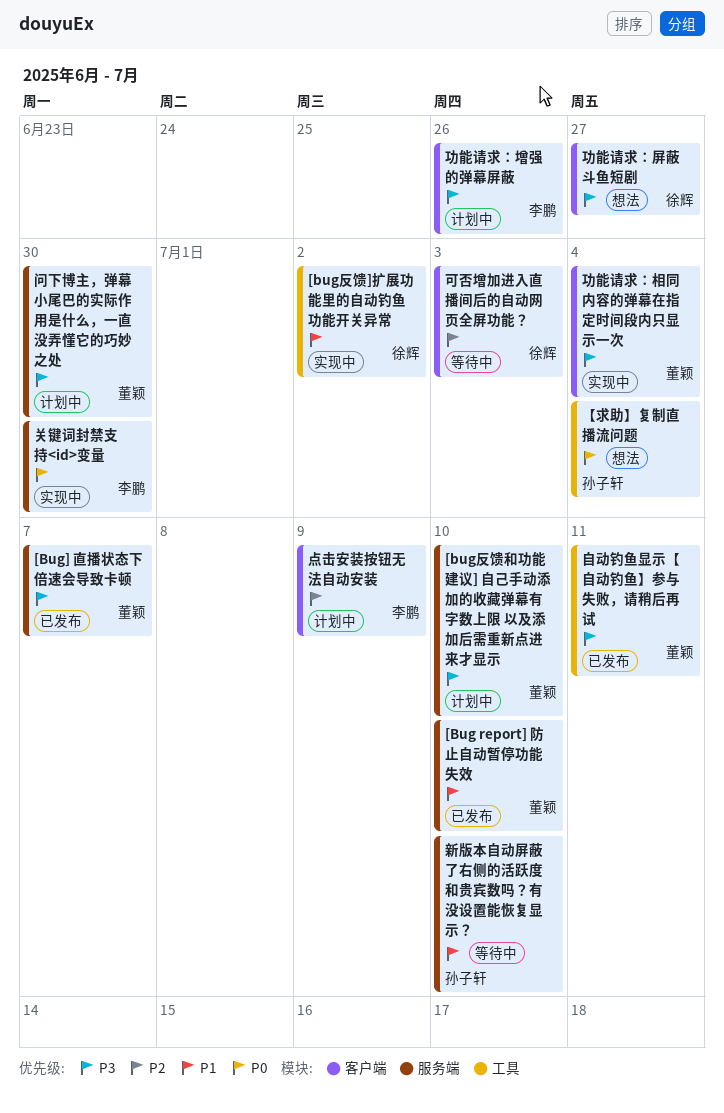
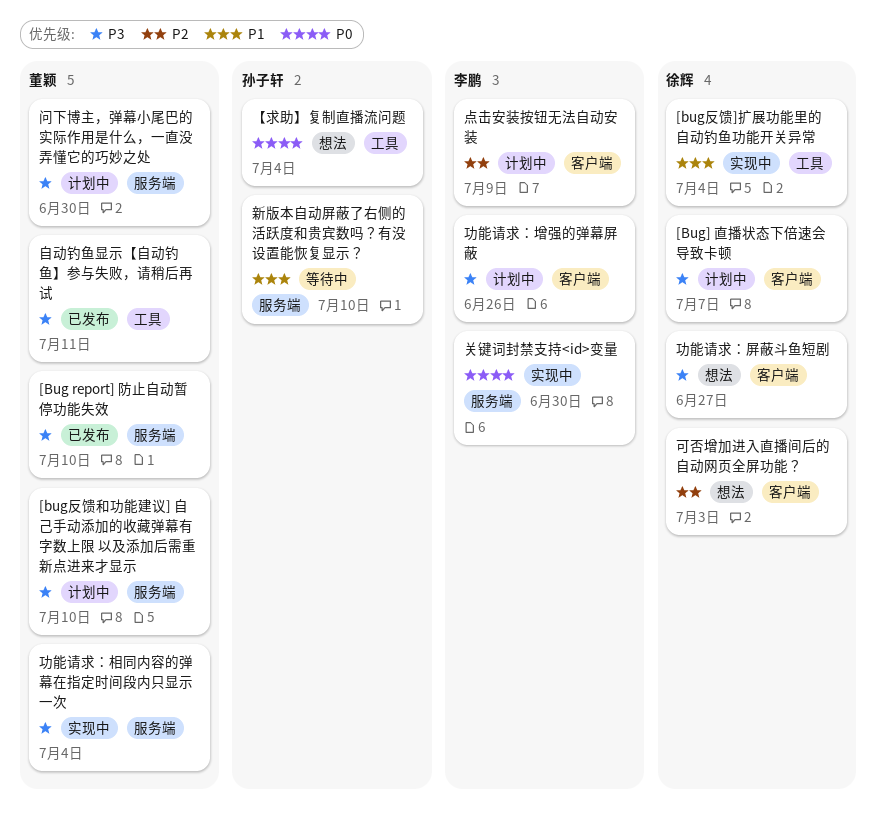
[Bug report] 防止自动暂停功能失效, priority: P1 -> P3
[Bug] 直播状态下倍速会导致卡顿, status: 已发布 -> 计划中
[Bug] 直播状态下倍速会导致卡顿, owner: 董颖 -> 徐辉
[Bug] 直播状态下倍速会导致卡顿, label: 服务端 -> 客户端
[bug反馈]扩展功能里的自动钓鱼功能开关异常, due: Jul 2 -> Jul 4
功能请求：相同内容的弹幕在指定时间段内只显示一次, label: 客户端 -> 服务端
可否增加进入直播间后的自动网页全屏功能？, status: 等待中 -> 想法

